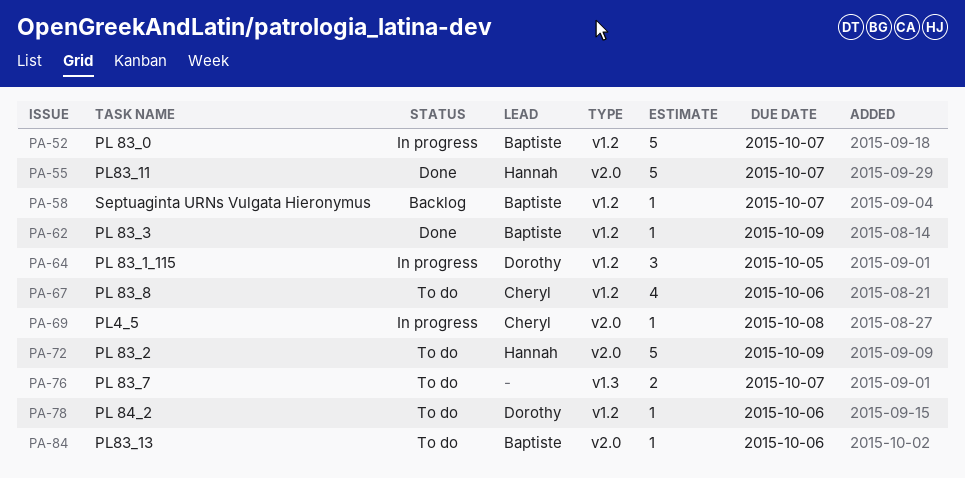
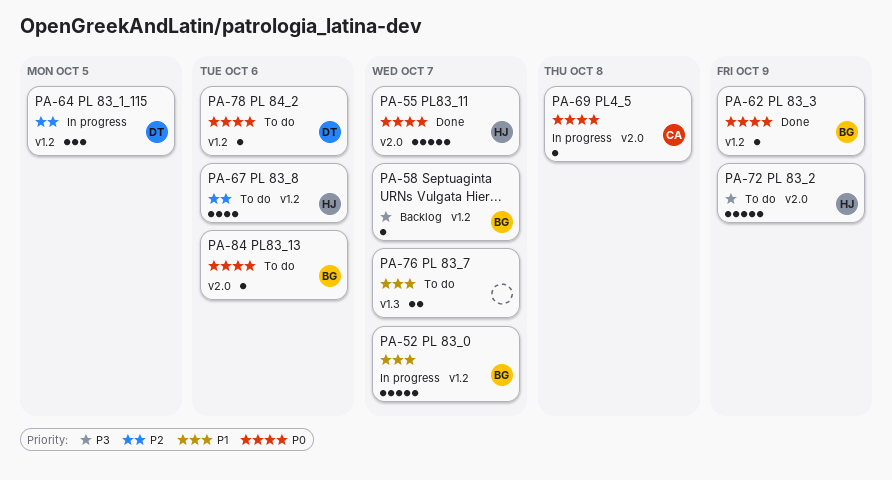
PA-67, owner: Cheryl -> Hannah

